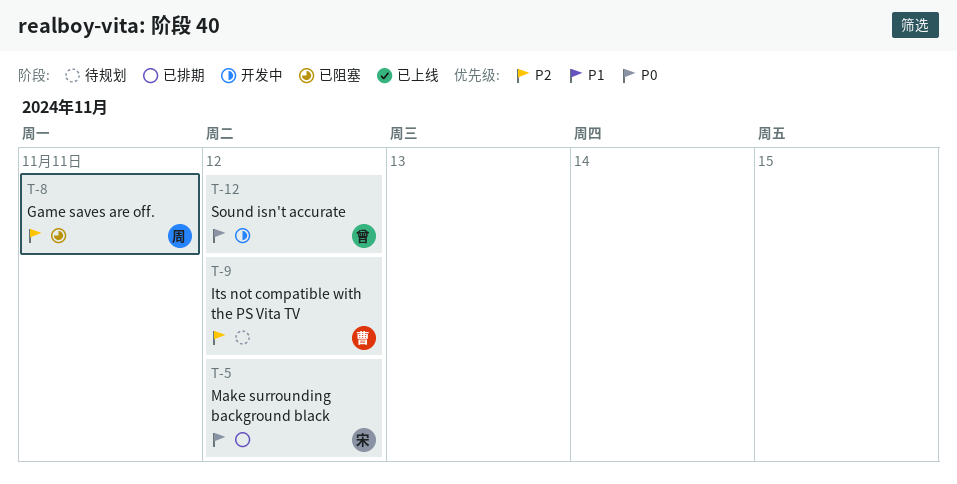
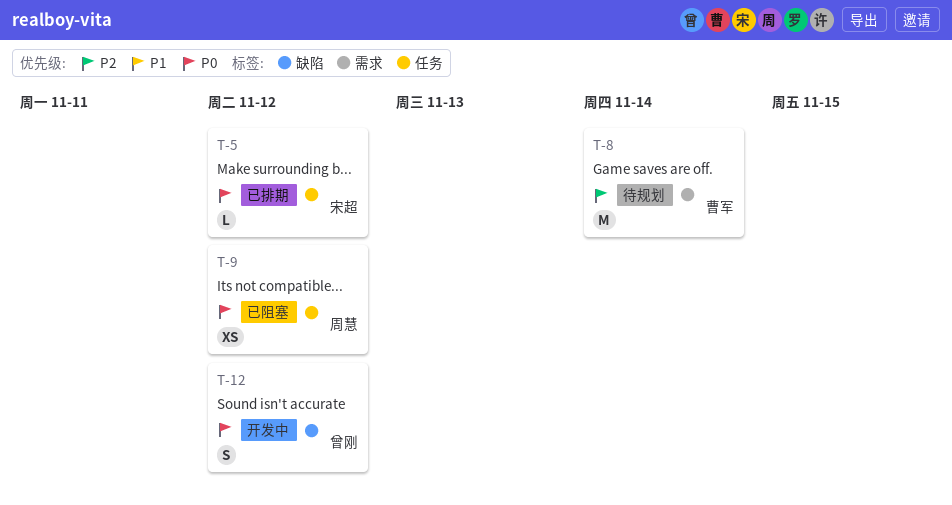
T-8, status: 已阻塞 -> 待规划
T-8, owner: 周慧 -> 曹军
T-8, due: Nov 11 -> Nov 14
T-9, status: 待规划 -> 已阻塞
T-9, owner: 曹军 -> 周慧
T-9, priority: P2 -> P0

